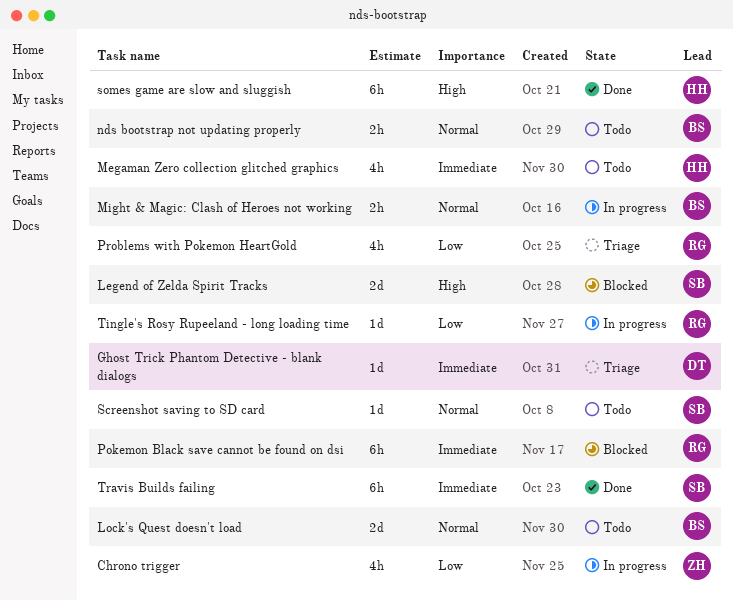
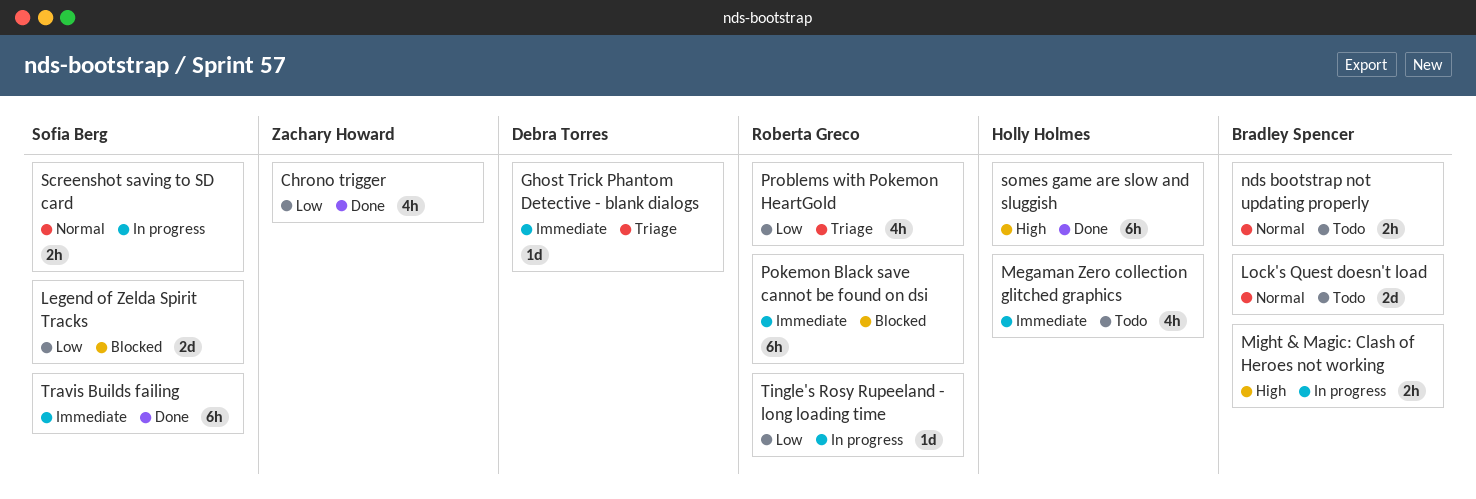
Chrono trigger, status: In progress -> Done
Legend of Zelda Spirit Tracks, priority: High -> Low
Might & Magic: Clash of Heroes not working, priority: Normal -> High
Screenshot saving to SD card, status: Todo -> In progress
Screenshot saving to SD card, estimate: 1d -> 2h

